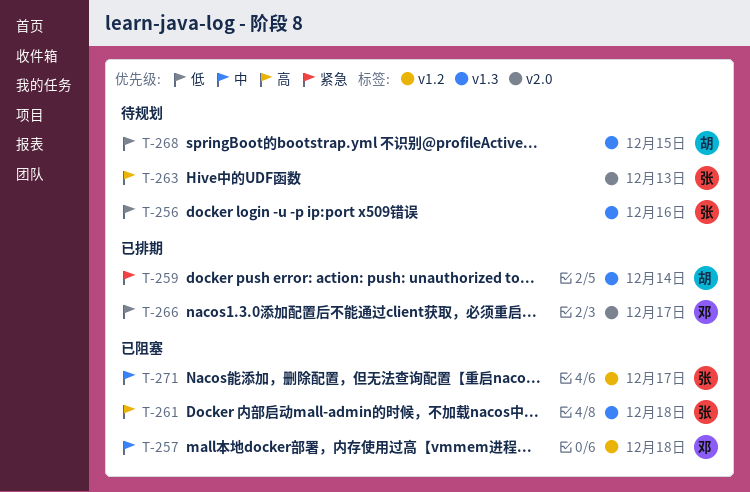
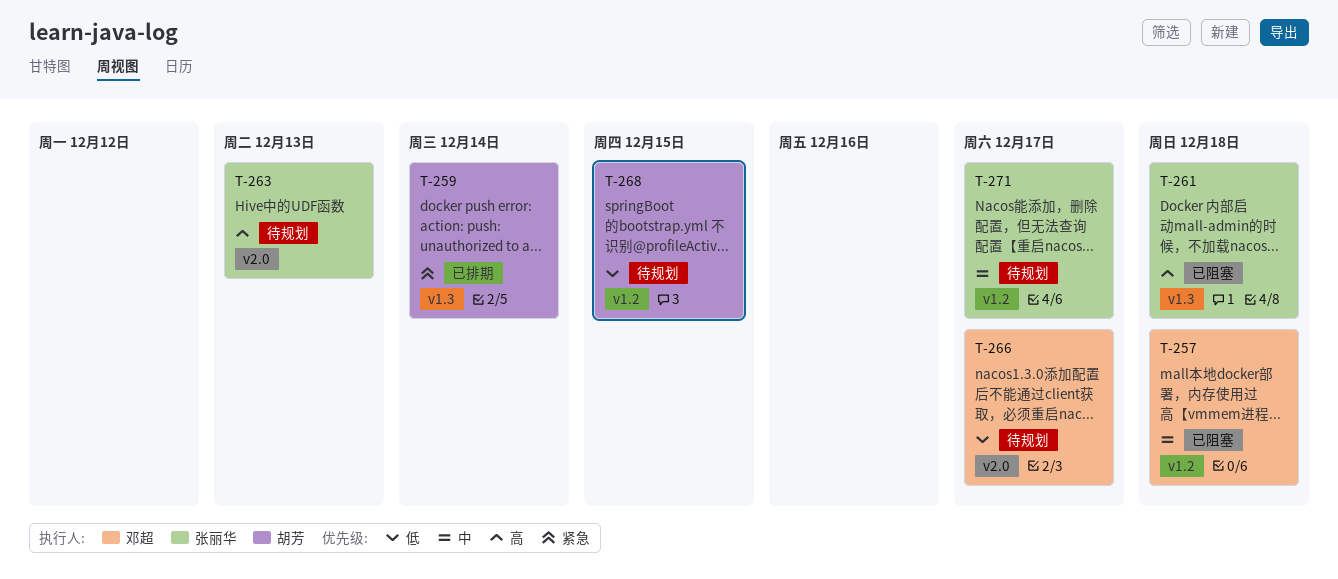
T-256: present -> none
T-266, status: 已排期 -> 待规划
T-268, label: v1.3 -> v1.2
T-271, status: 已阻塞 -> 待规划

